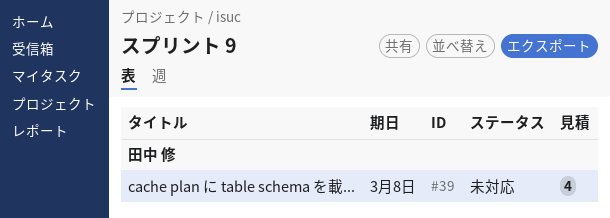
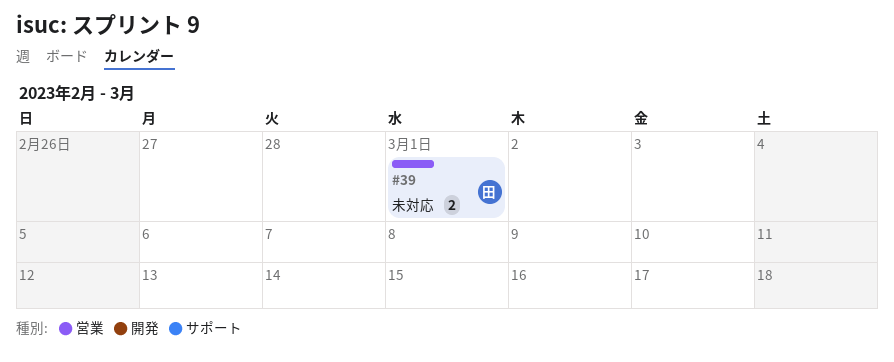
#39, estimate: 4 -> 2
#39, due: Mar 8 -> Mar 1

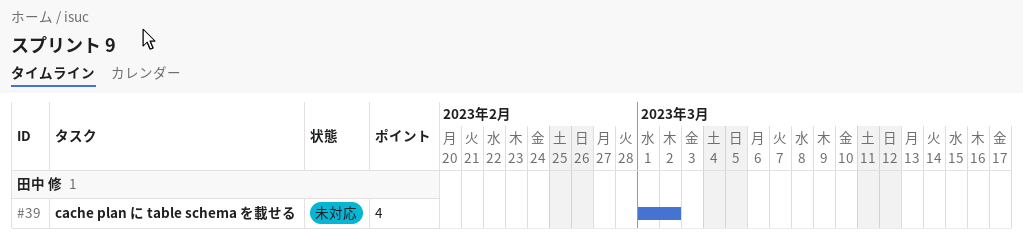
#39, estimate: 2 -> 4
#39, due: Mar 1 -> Mar 2

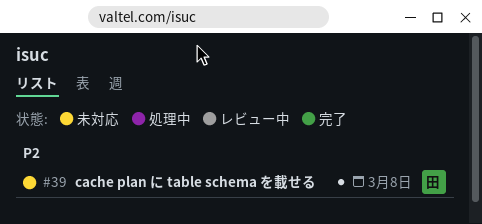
#39, estimate: 4 -> 1
#39, due: Mar 2 -> Mar 8

